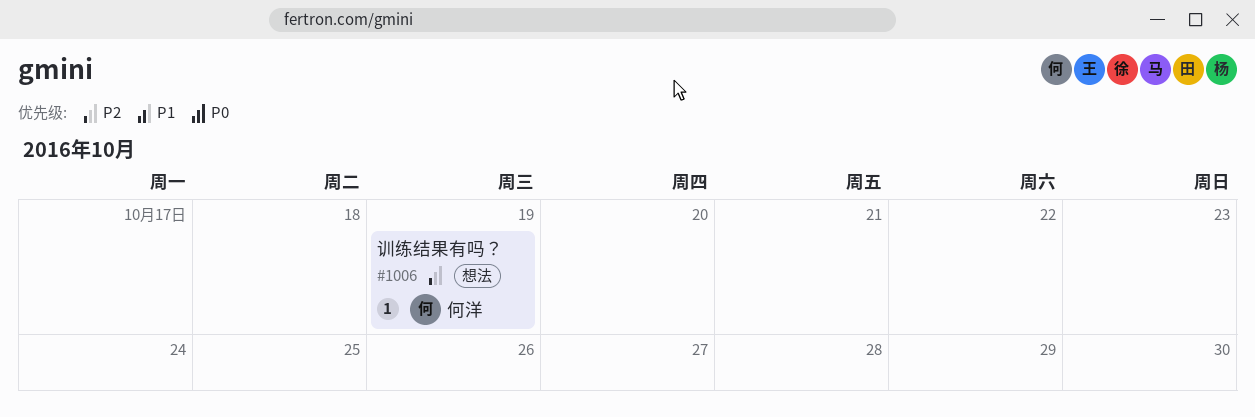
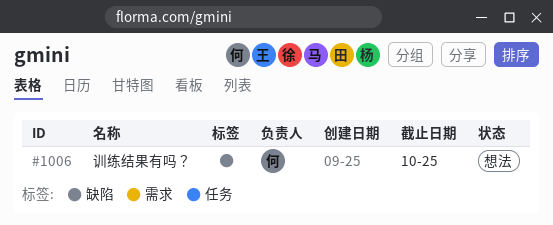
#1006, due: Oct 19 -> Oct 25

